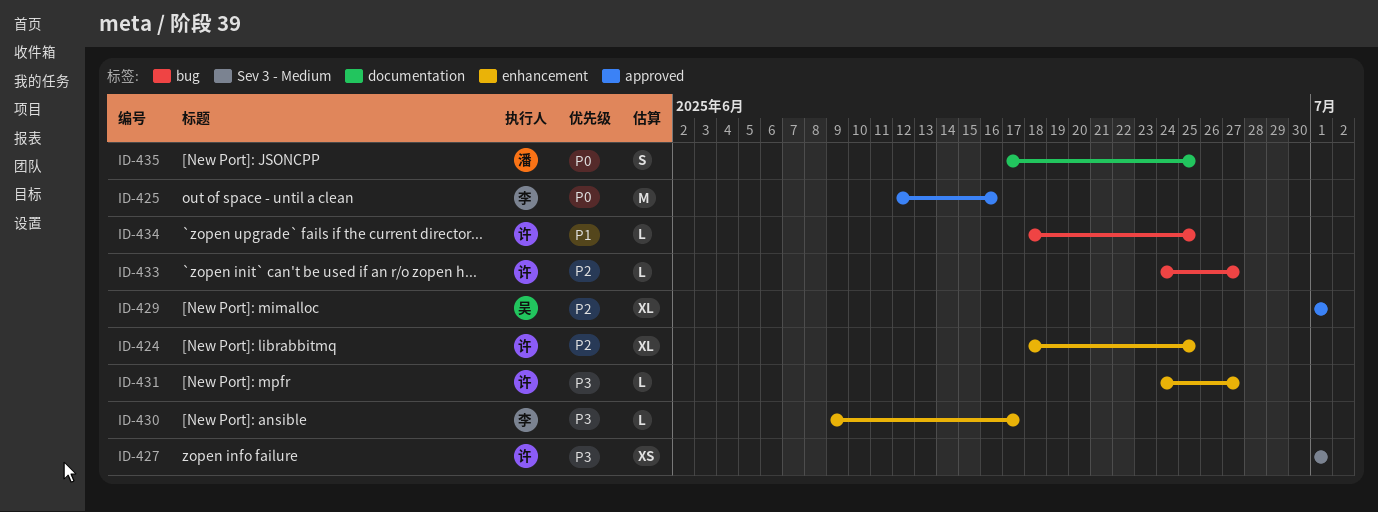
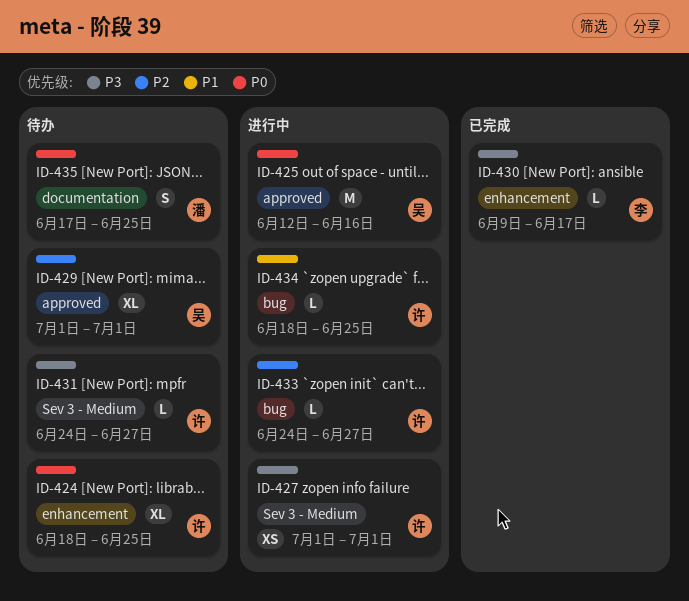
ID-424, priority: P2 -> P0
ID-425, owner: 李 -> 吴
ID-431, label: enhancement -> Sev 3 - Medium

